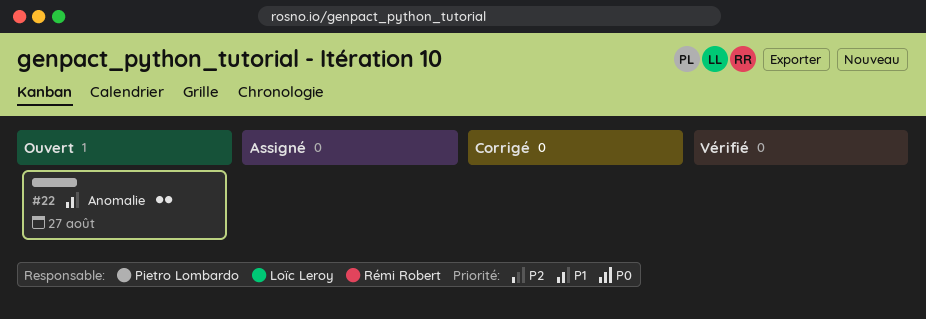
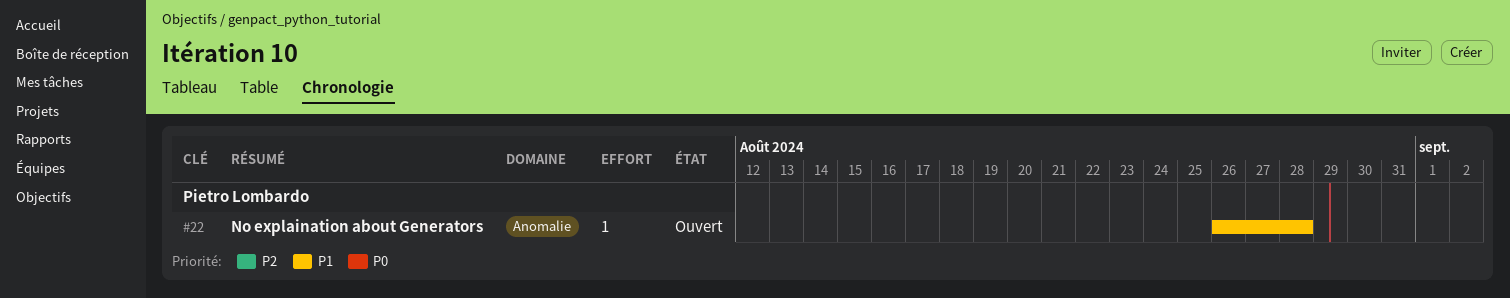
#22, estimate: 2 -> 1
#22, due: Aug 27 -> Aug 28

